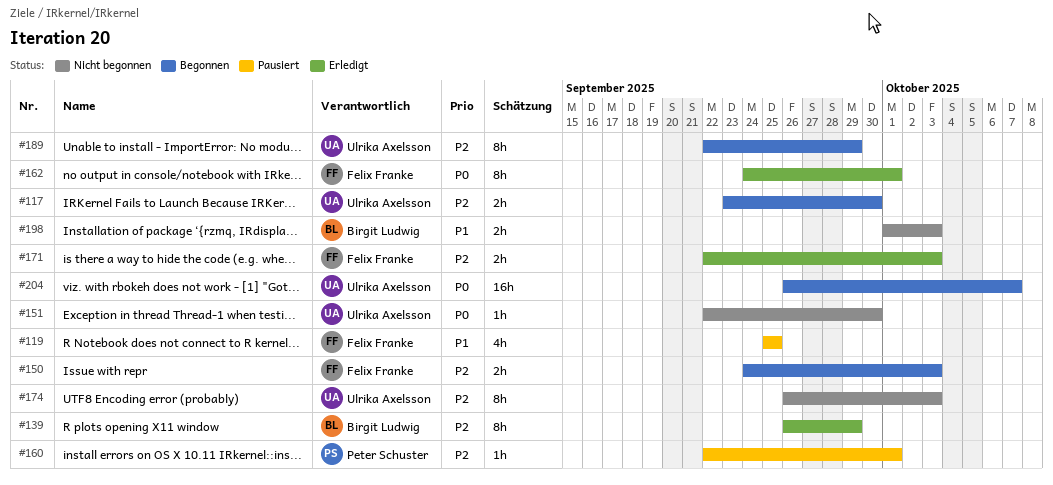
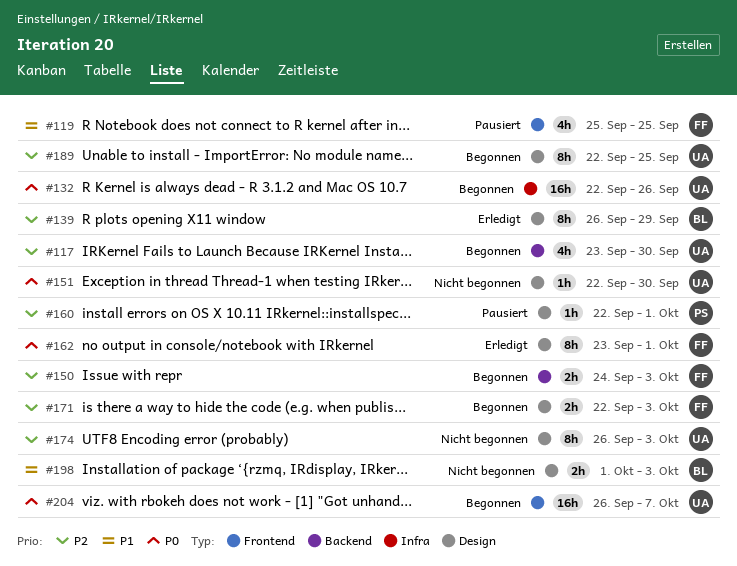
#117, estimate: 2h -> 4h
#132: none -> present
#162, start: Sep 24 -> Sep 23
#171, status: Erledigt -> Begonnen
#189, due: Sep 29 -> Sep 25

